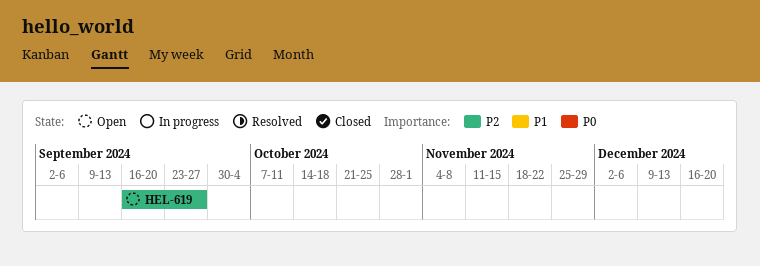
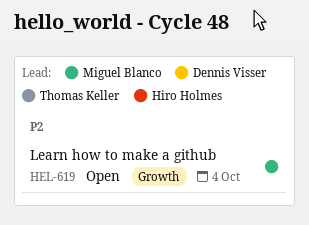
HEL-619, due: Sep 27 -> Oct 4

